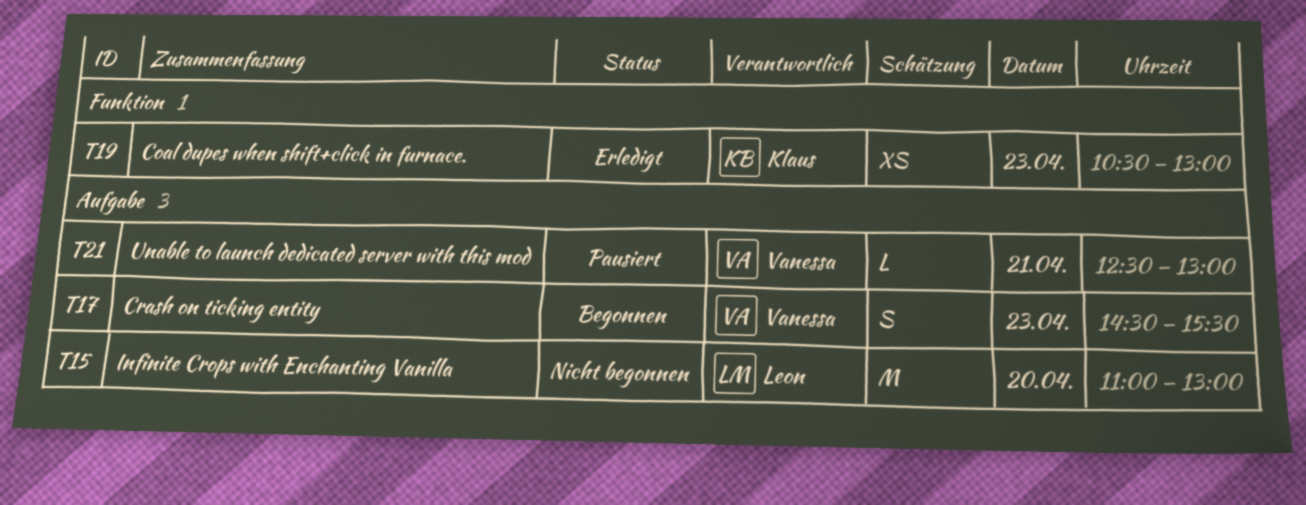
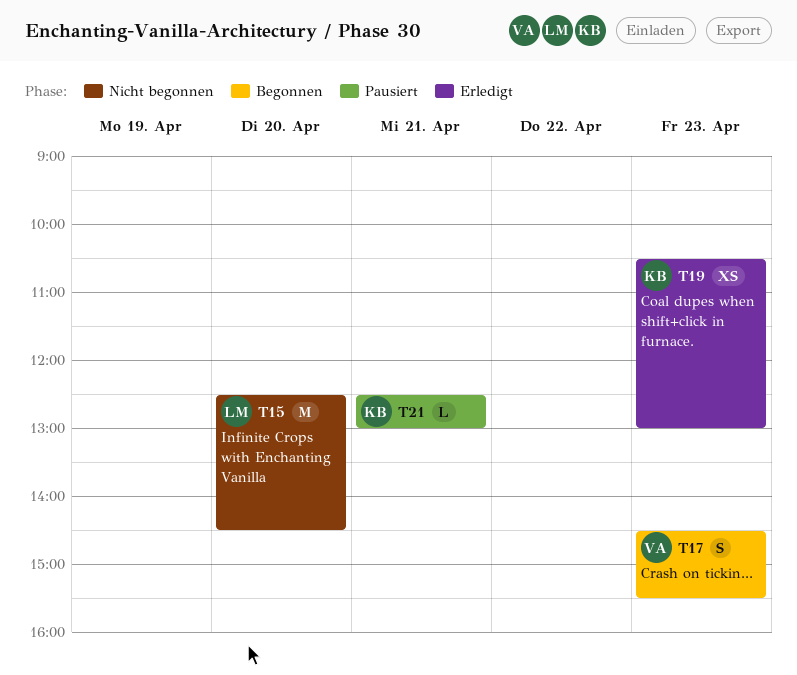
T15, begins: 11:00 -> 12:30
T15, ends: 13:00 -> 14:30
T21, owner: Vanessa -> Klaus

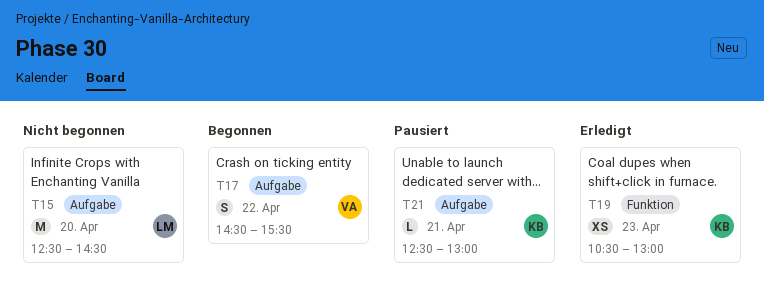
T17, day: Apr 23 -> Apr 22

